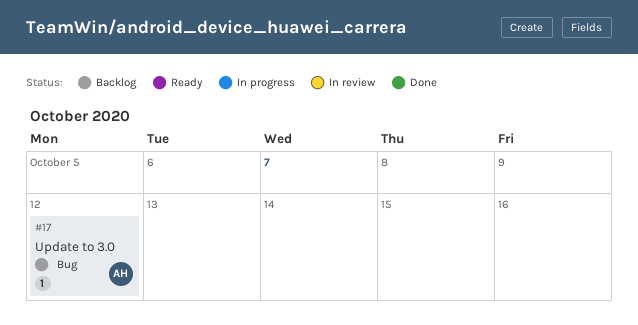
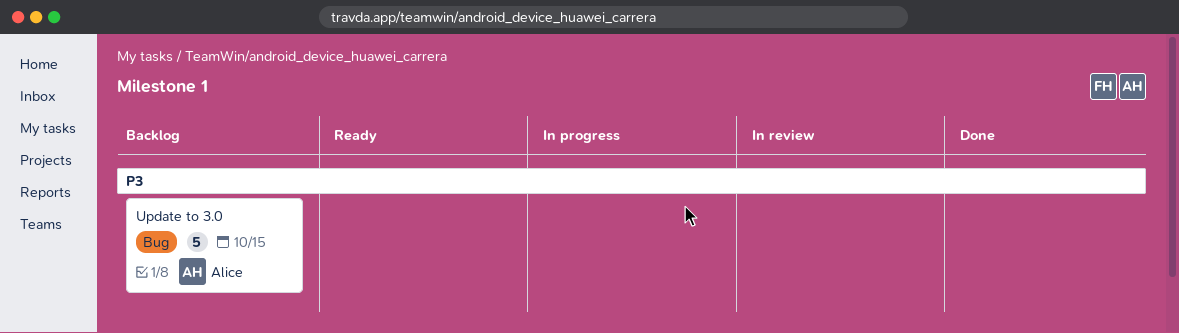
Update to 3.0, estimate: 1 -> 5
Update to 3.0, due: Oct 12 -> Oct 15

